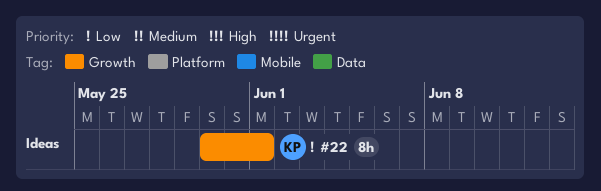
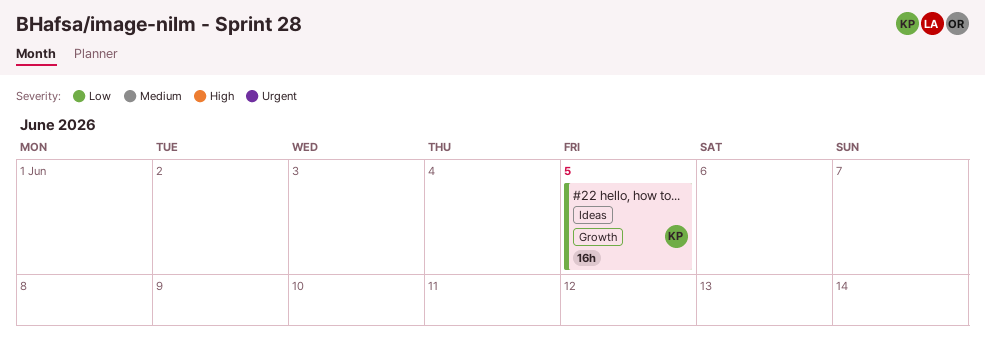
#22, estimate: 8h -> 16h
#22, due: Jun 1 -> Jun 5

